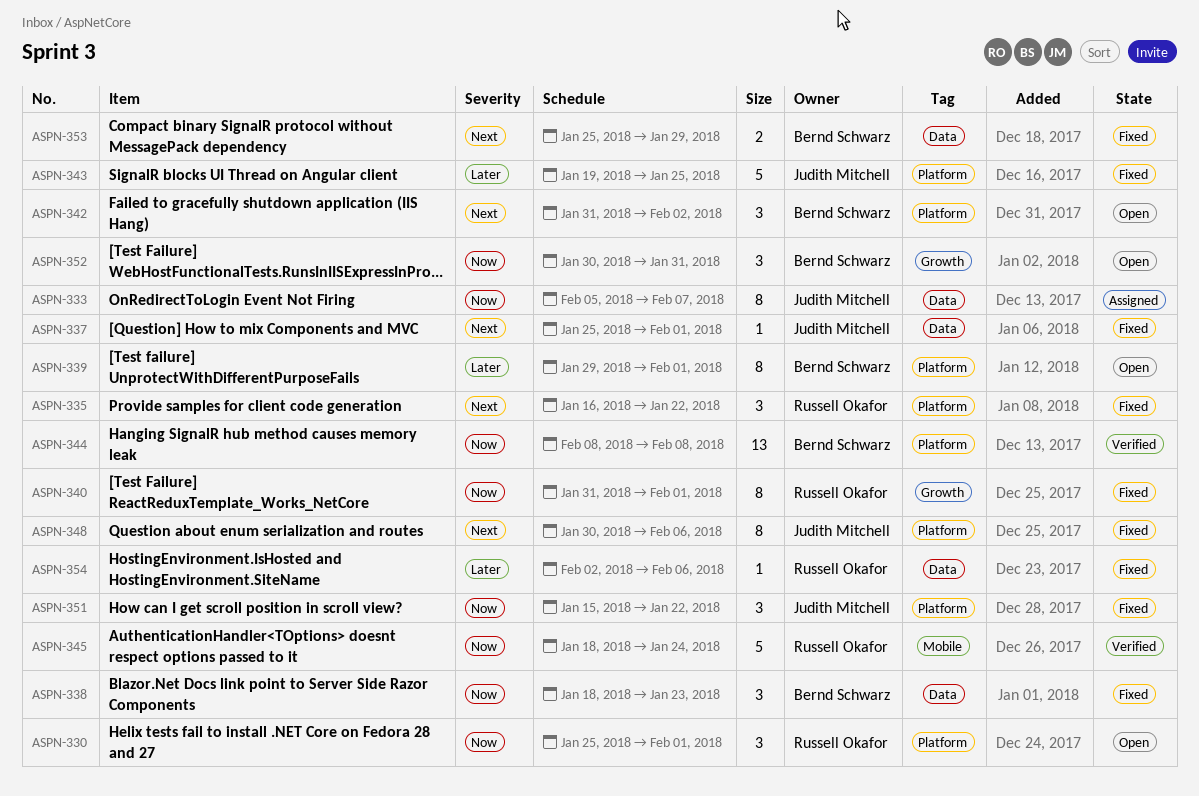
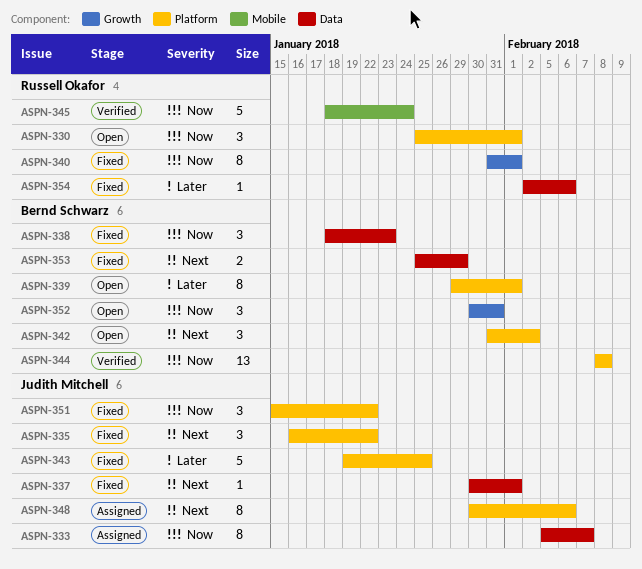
ASPN-335, owner: Russell Okafor -> Judith Mitchell
ASPN-337, start: Jan 25 -> Jan 30
ASPN-348, status: Fixed -> Assigned

